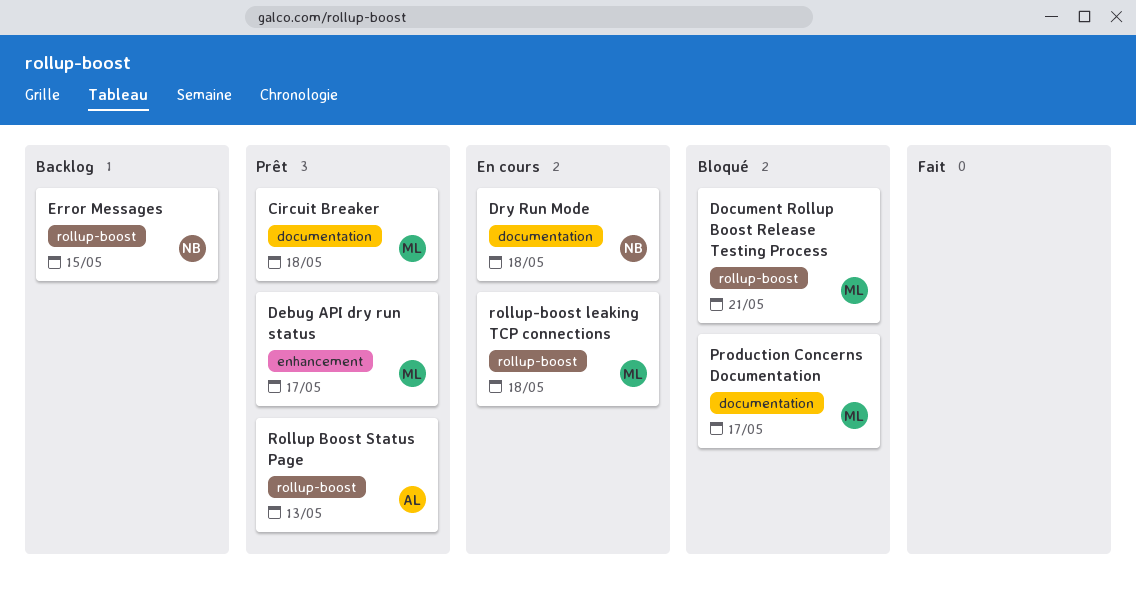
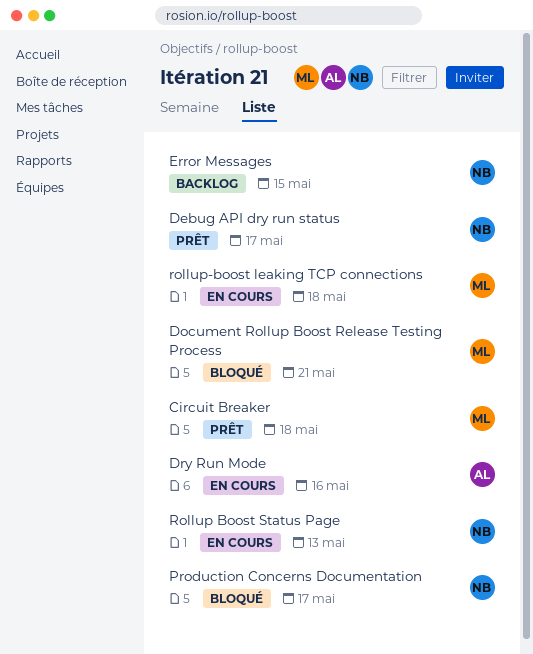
Debug API dry run status, owner: ML -> NB
Dry Run Mode, owner: NB -> AL
Dry Run Mode, due: May 18 -> May 16
Production Concerns Documentation, owner: ML -> NB
Rollup Boost Status Page, status: Prêt -> En cours
Rollup Boost Status Page, owner: AL -> NB

